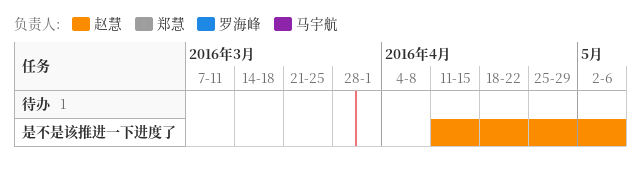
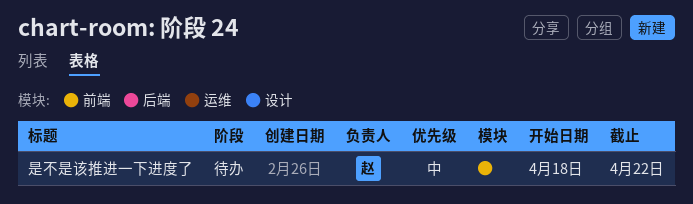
是不是该推进一下进度了, start: Apr 11 -> Apr 18
是不是该推进一下进度了, due: May 6 -> Apr 22

